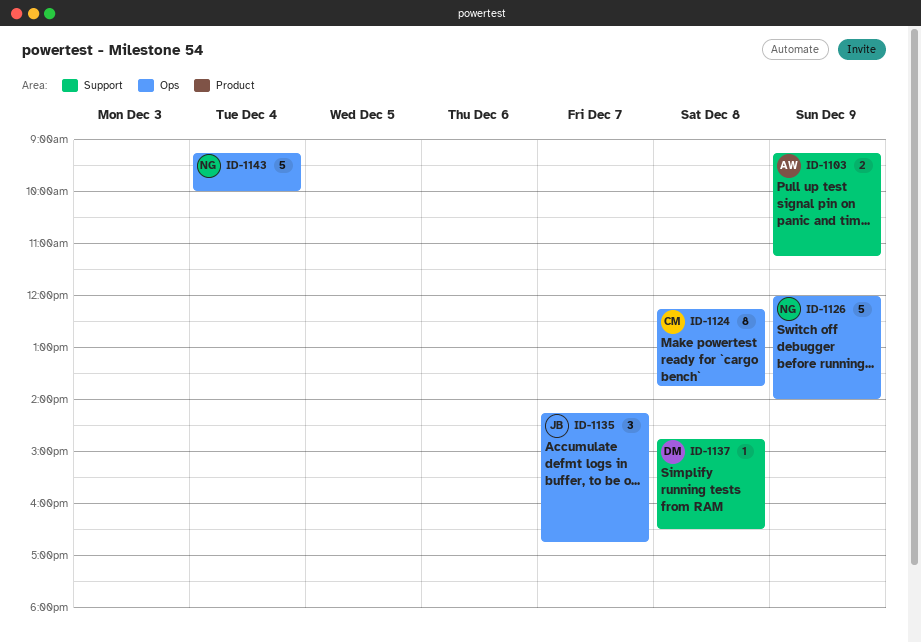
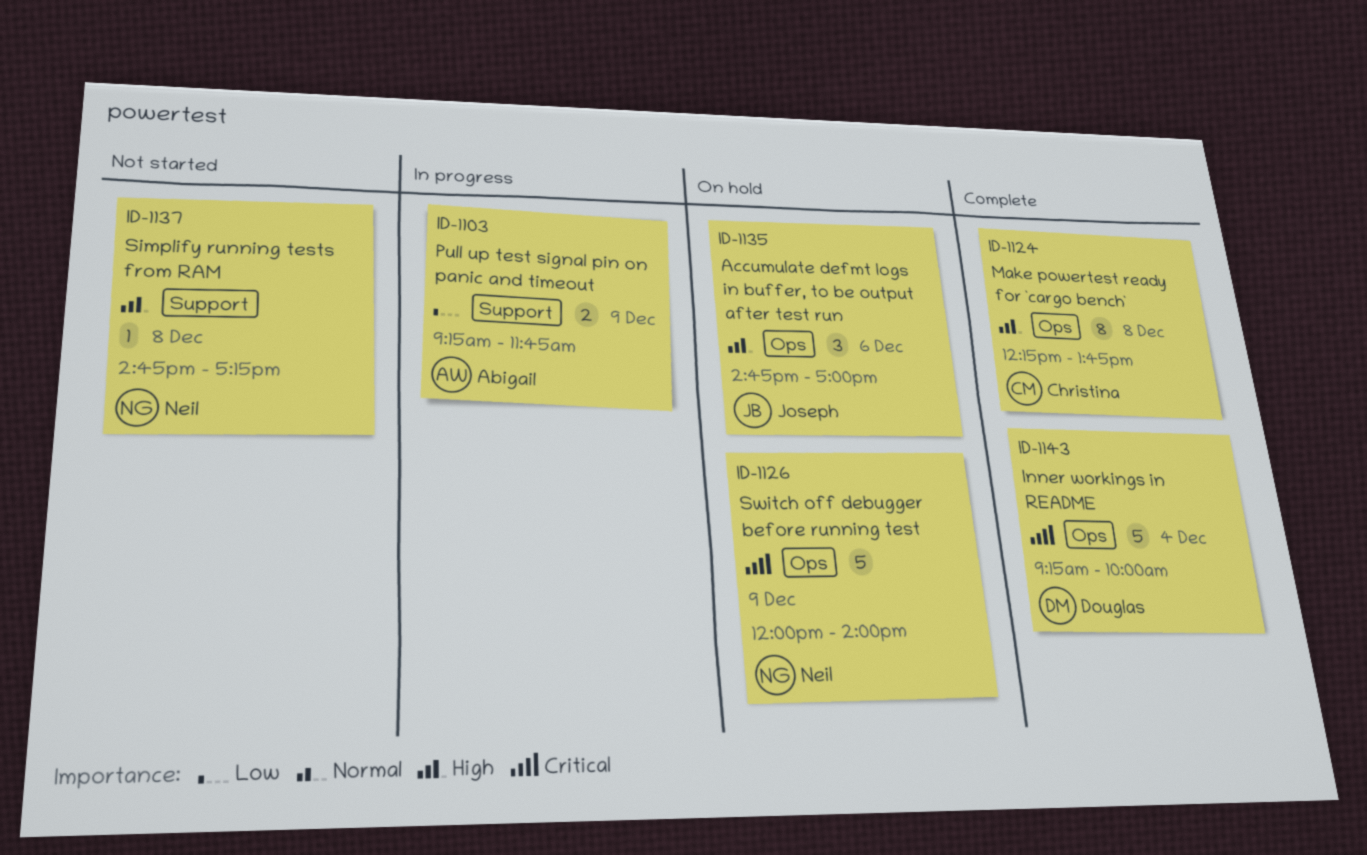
ID-1103, ends: 11:15 -> 11:45
ID-1135, day: Dec 7 -> Dec 6
ID-1135, begins: 14:15 -> 14:45
ID-1135, ends: 16:45 -> 17:00
ID-1137, owner: Douglas -> Neil
ID-1137, ends: 16:30 -> 17:15
ID-1143, owner: Neil -> Douglas

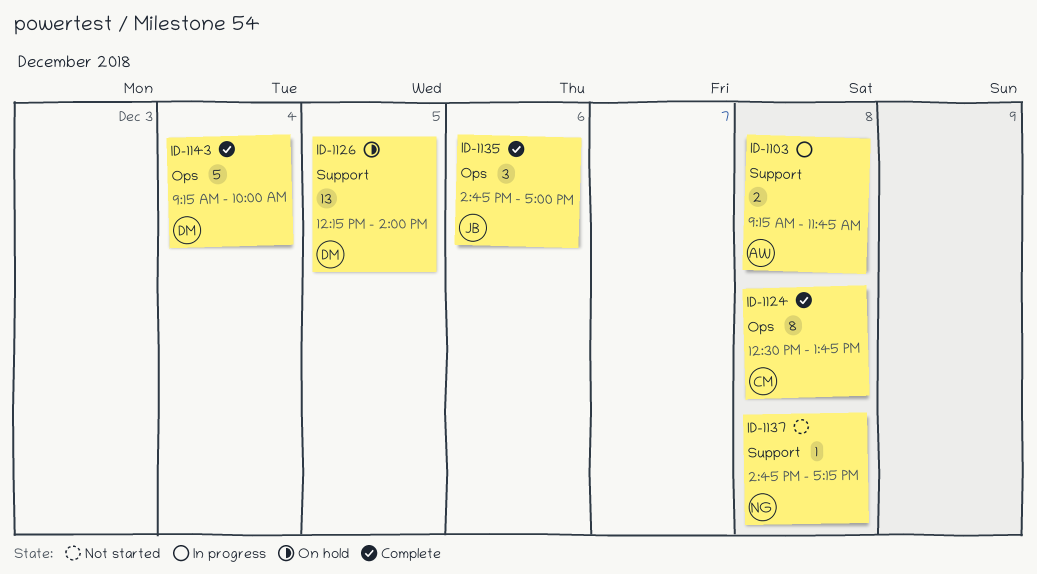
ID-1103, day: Dec 9 -> Dec 8
ID-1124, begins: 12:15 -> 12:30
ID-1126, owner: Neil -> Douglas
ID-1126, label: Ops -> Support
ID-1126, estimate: 5 -> 13
ID-1126, day: Dec 9 -> Dec 5
ID-1126, begins: 12:00 -> 12:15
ID-1135, status: On hold -> Complete

